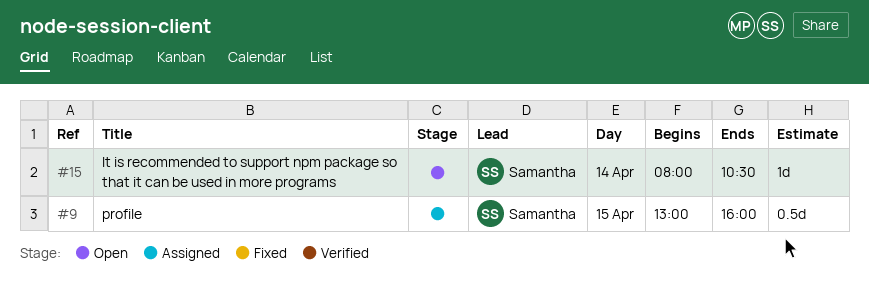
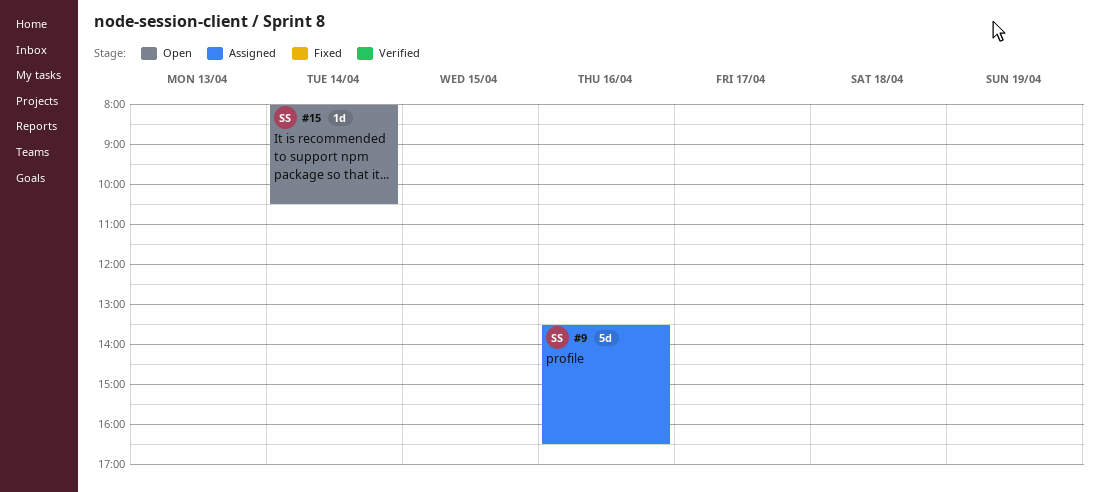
#9, estimate: 0.5d -> 5d
#9, day: Apr 15 -> Apr 16
#9, begins: 13:00 -> 13:30
#9, ends: 16:00 -> 16:30

